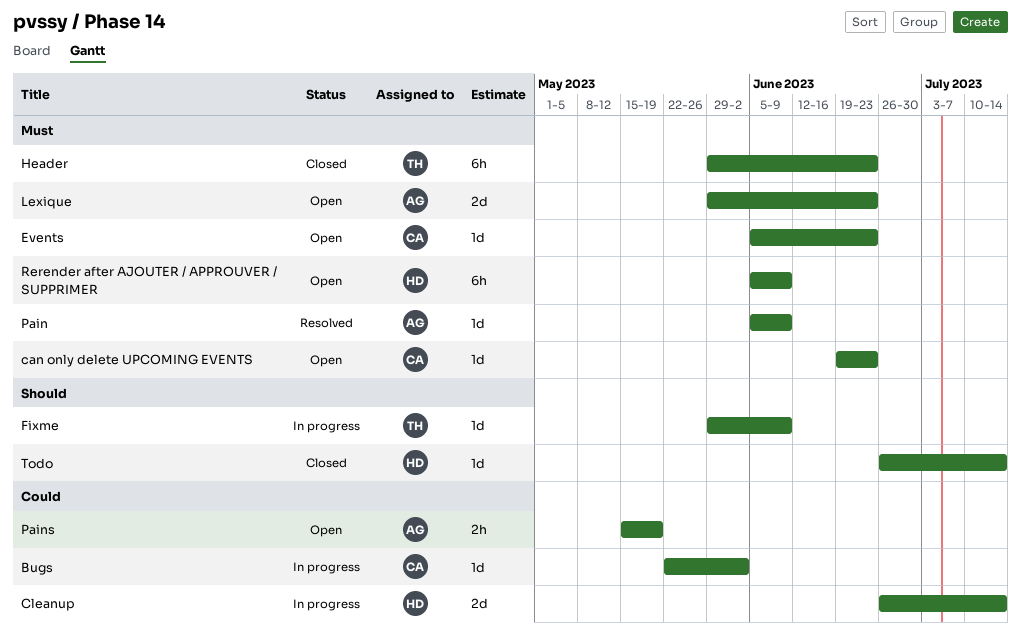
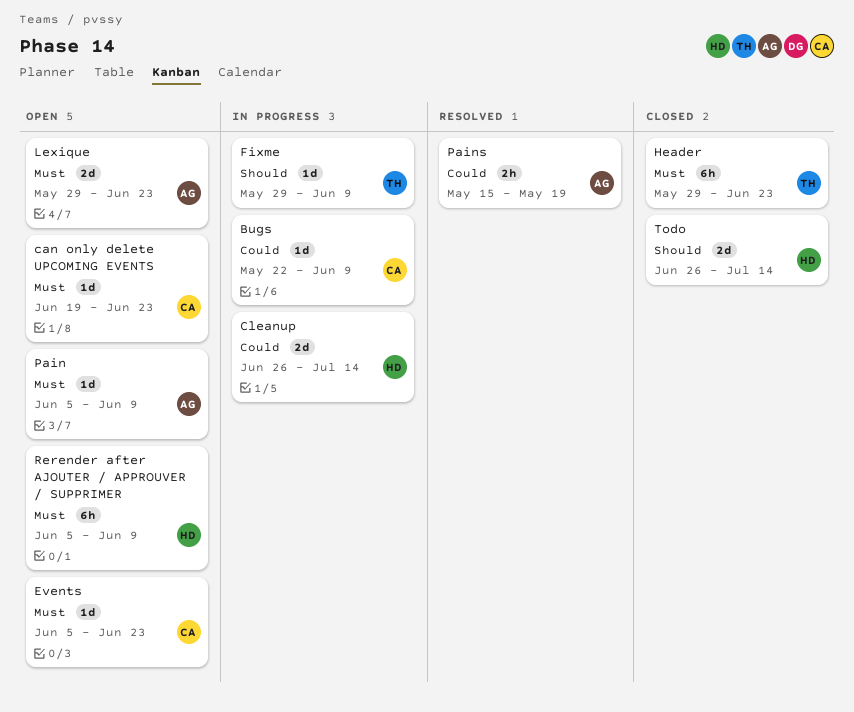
Bugs, due: Jun 2 -> Jun 9
Pain, status: Resolved -> Open
Pains, status: Open -> Resolved
Todo, estimate: 1d -> 2d

